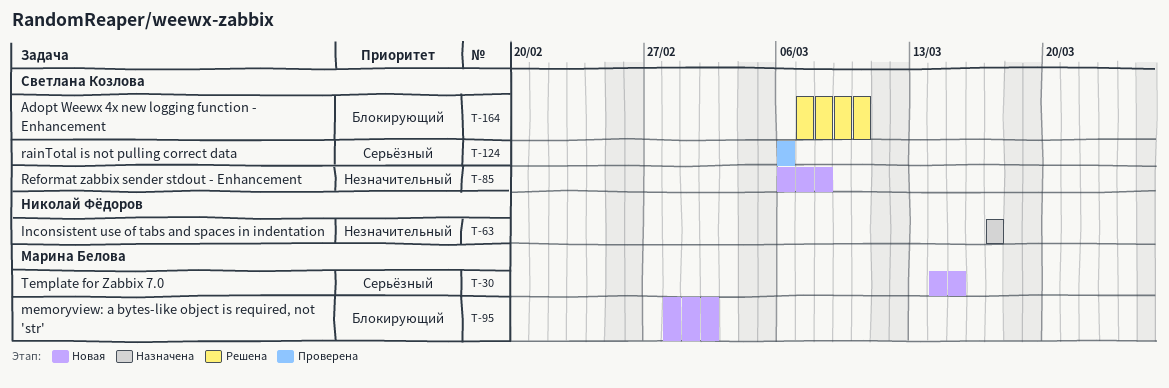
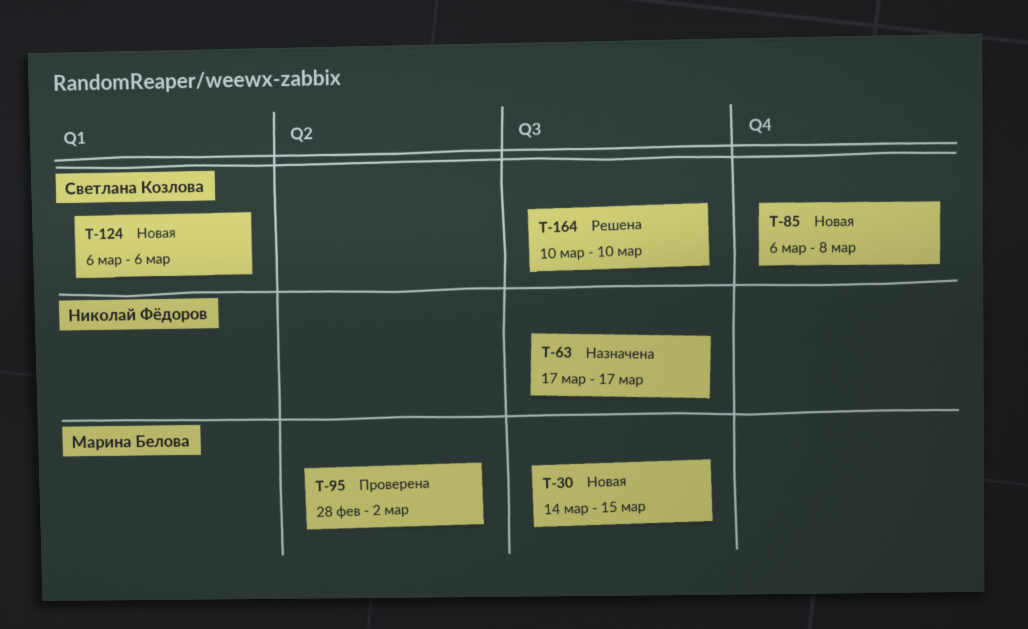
T-95, status: Новая -> Проверена
T-124, status: Проверена -> Новая
T-164, start: Mar 7 -> Mar 10

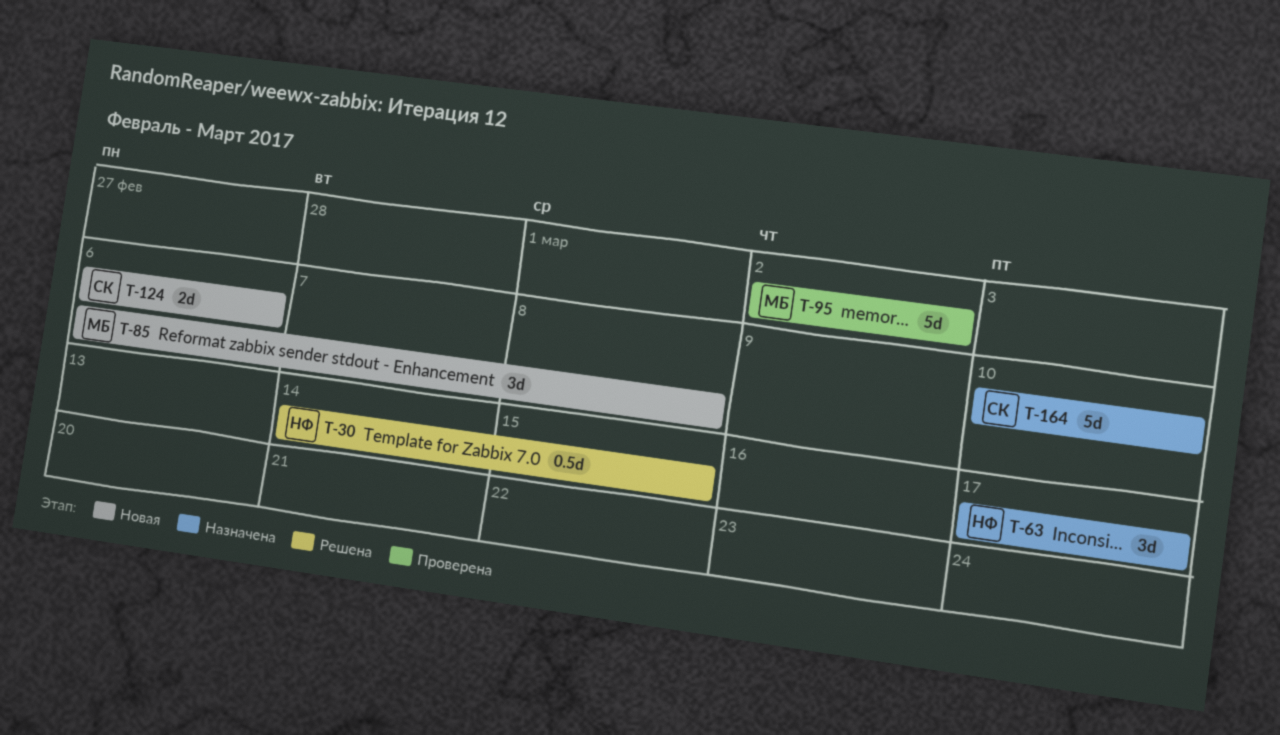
T-30, status: Новая -> Решена
T-30, owner: Марина Белова -> Николай Фёдоров
T-85, owner: Светлана Козлова -> Марина Белова
T-95, start: Feb 28 -> Mar 2
T-164, status: Решена -> Назначена

